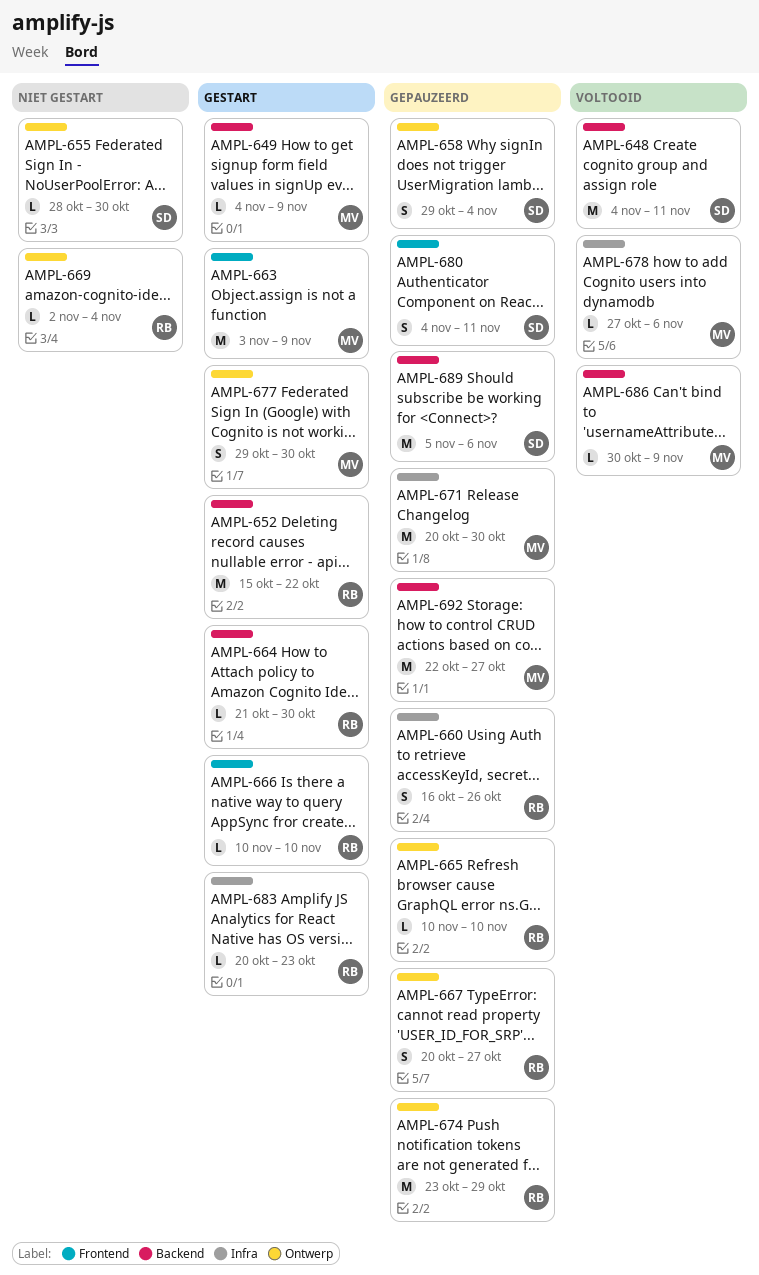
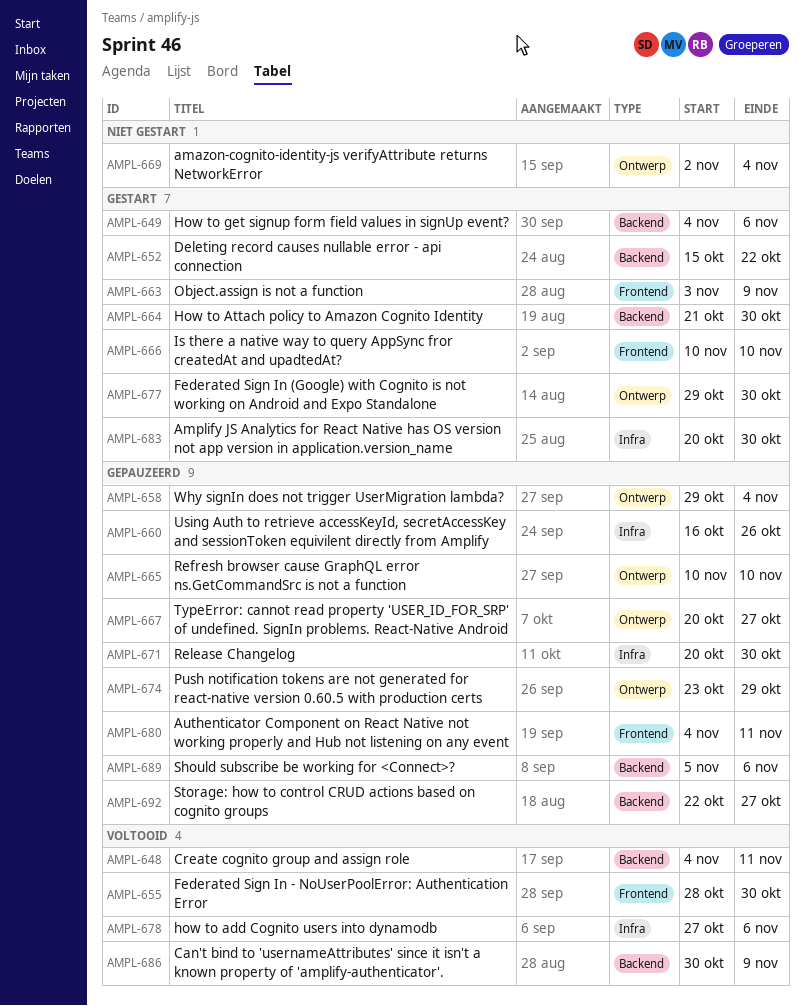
AMPL-649, due: Nov 9 -> Nov 6
AMPL-655, status: Niet gestart -> Voltooid
AMPL-655, label: Ontwerp -> Frontend
AMPL-683, due: Oct 23 -> Oct 30

